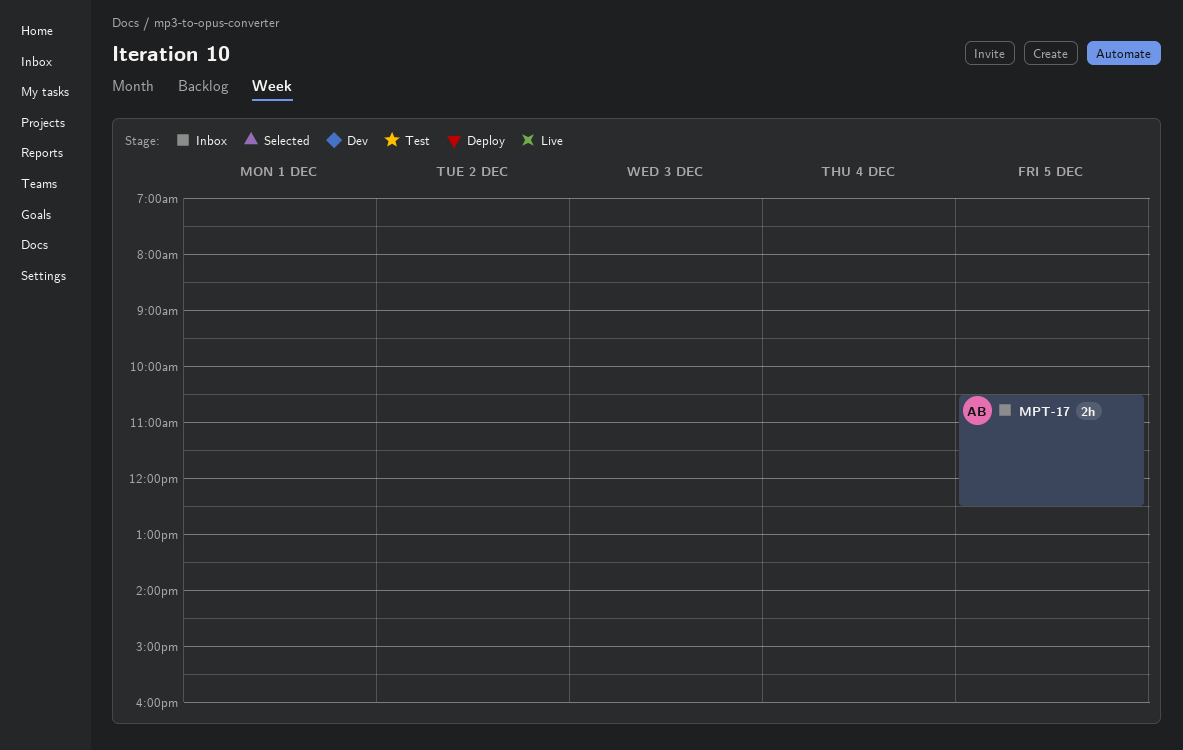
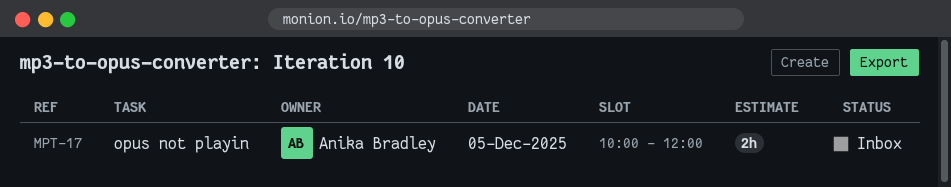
MPT-17, begins: 10:30 -> 10:00
MPT-17, ends: 12:30 -> 12:00

